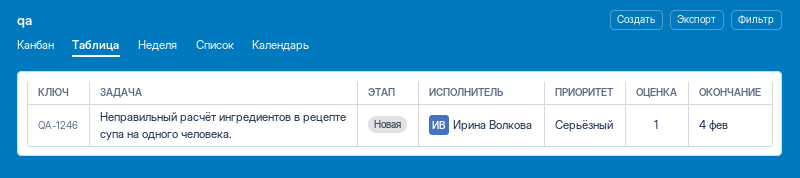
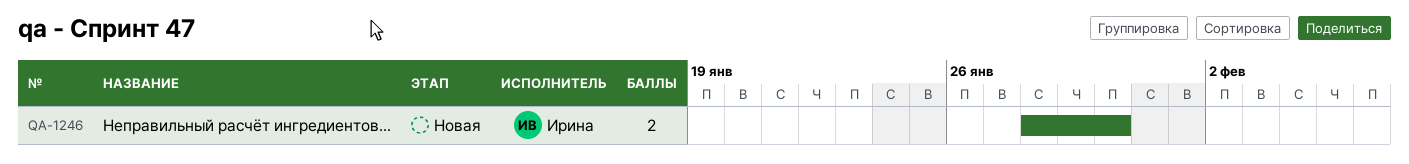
QA-1246, estimate: 1 -> 2
QA-1246, due: Feb 4 -> Jan 30

